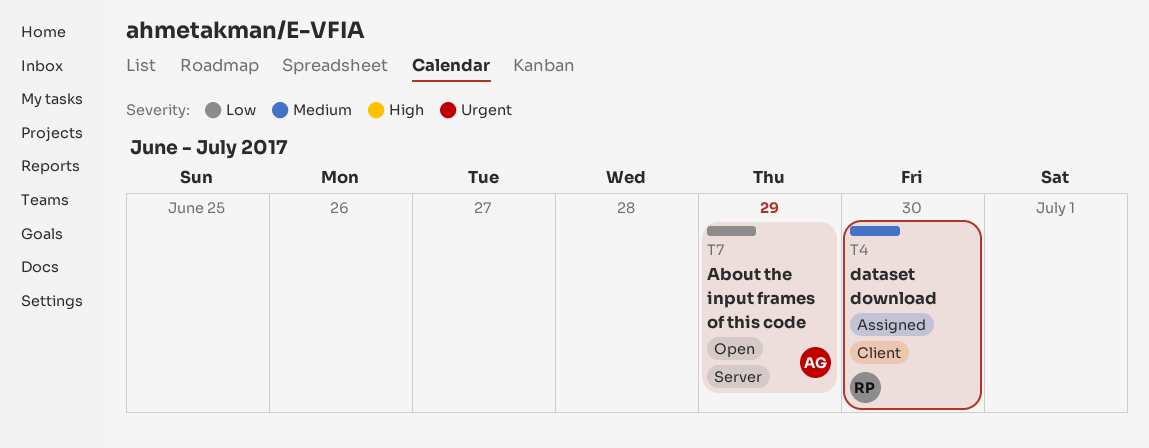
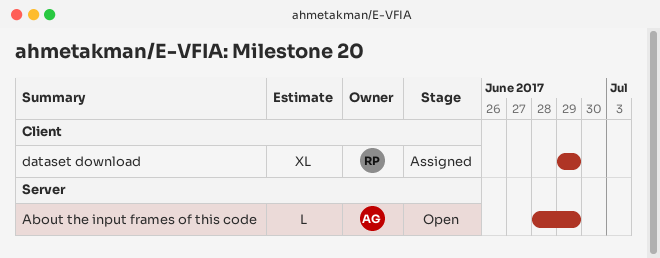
dataset download, due: Jun 30 -> Jun 29

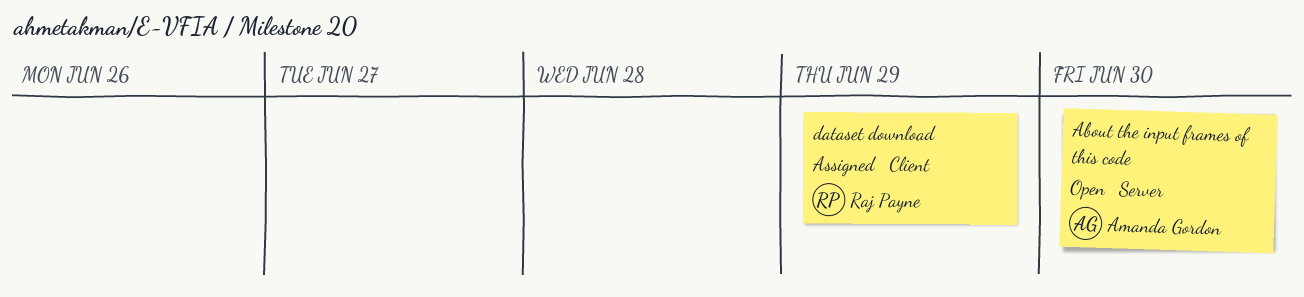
About the input frames of this code, due: Jun 29 -> Jun 30

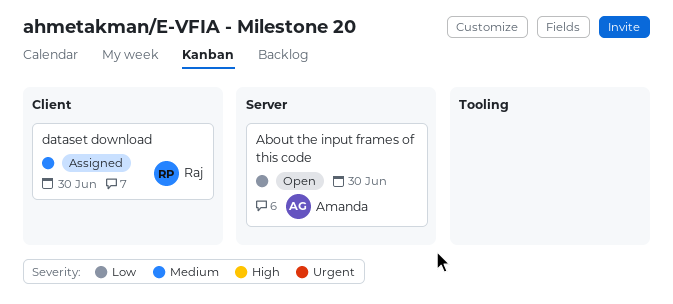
dataset download, due: Jun 29 -> Jun 30

